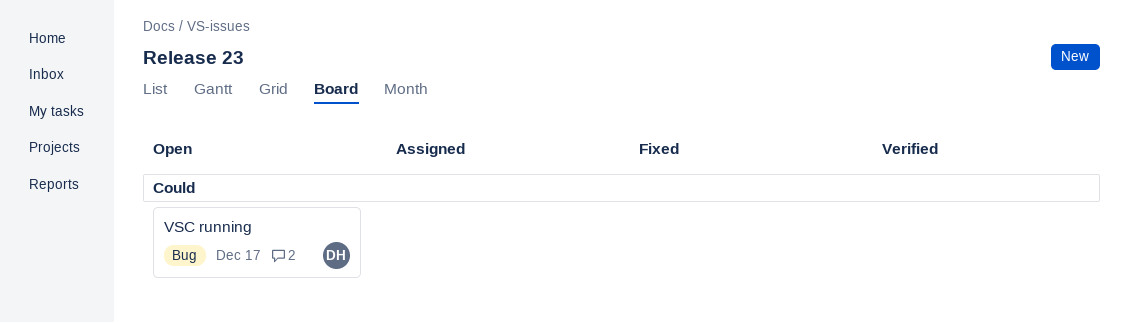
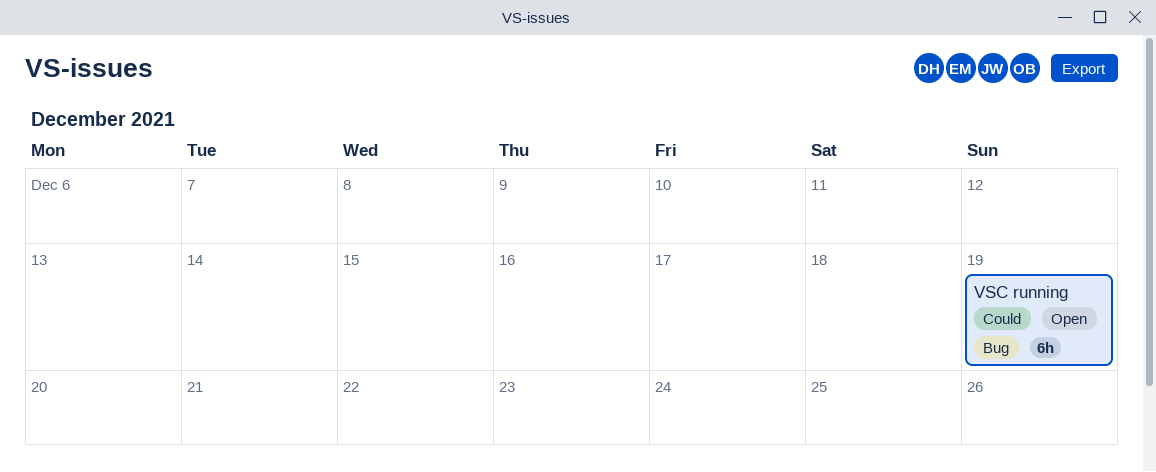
VSC running, due: Dec 17 -> Dec 19

